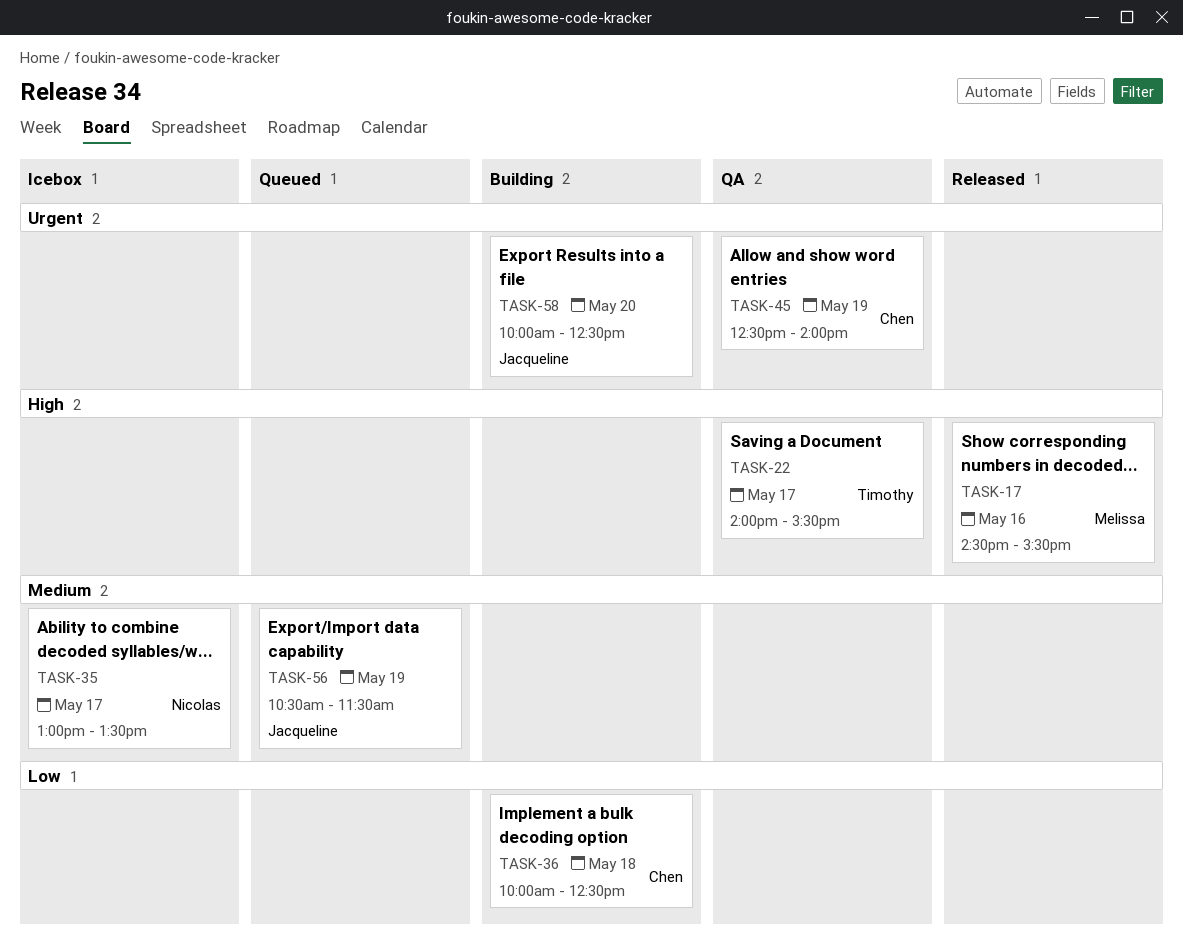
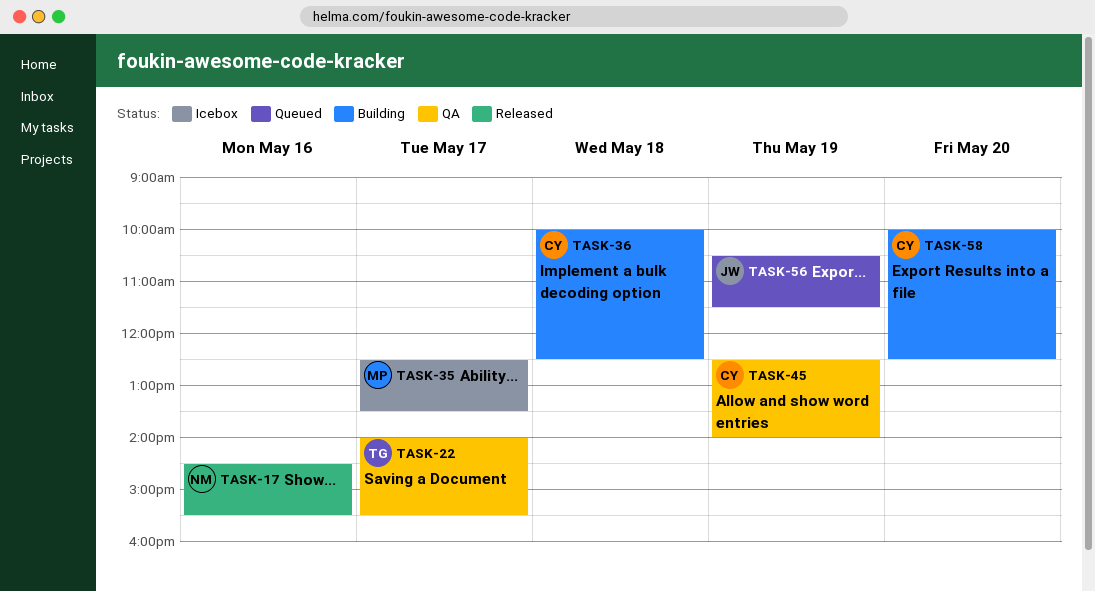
TASK-17, owner: Melissa -> Nicolas
TASK-35, owner: Nicolas -> Melissa
TASK-35, begins: 13:00 -> 12:30
TASK-58, owner: Jacqueline -> Chen

